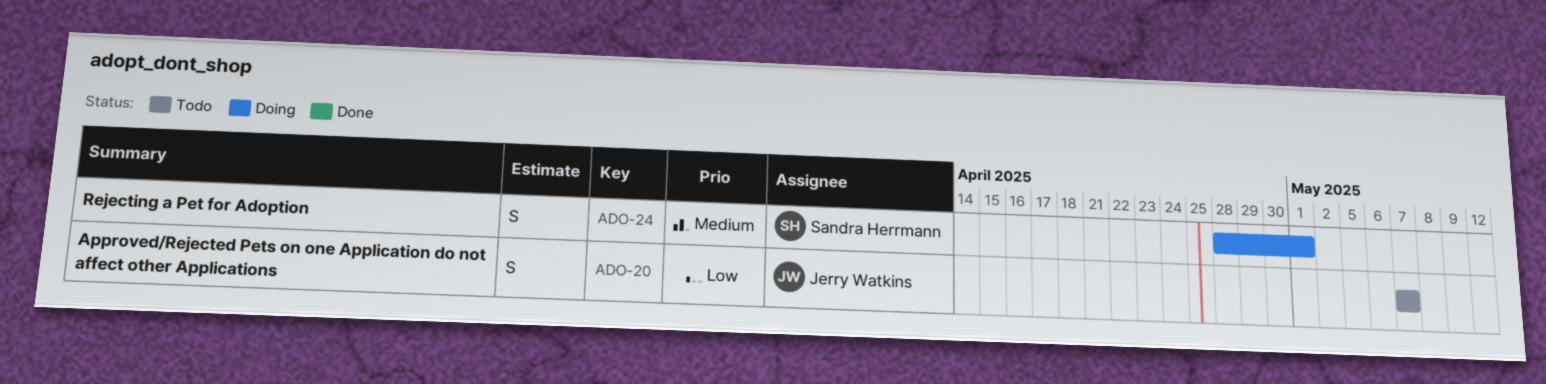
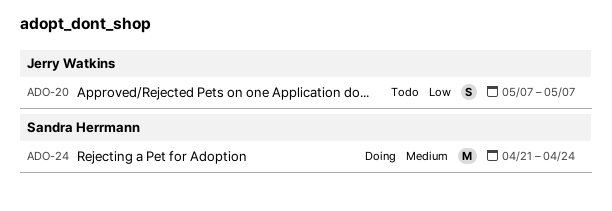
ADO-24, estimate: S -> M
ADO-24, start: Apr 28 -> Apr 21
ADO-24, due: May 1 -> Apr 24

